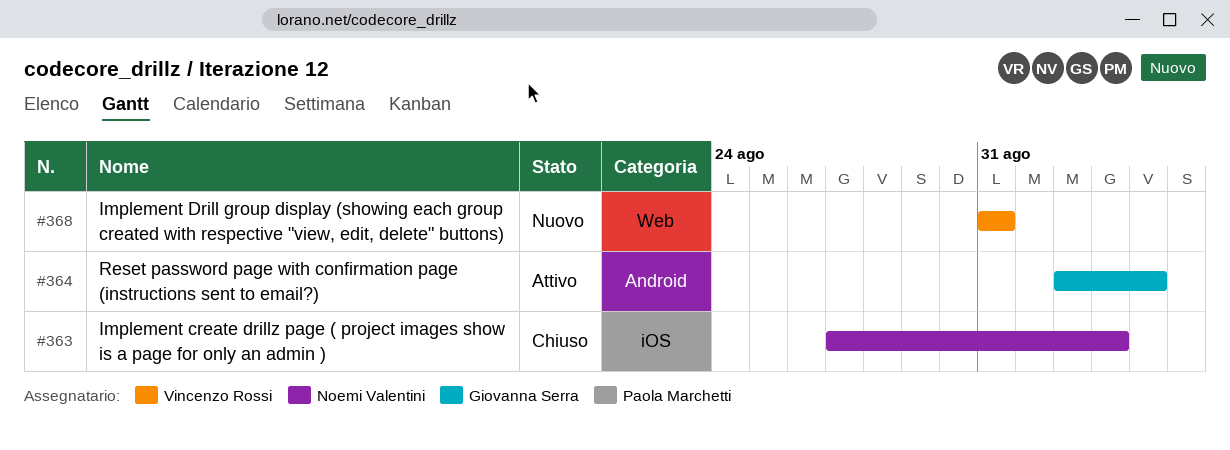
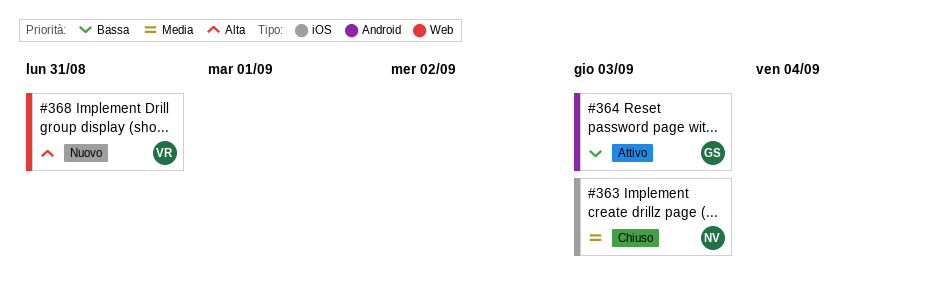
#364, due: Sep 4 -> Sep 3

